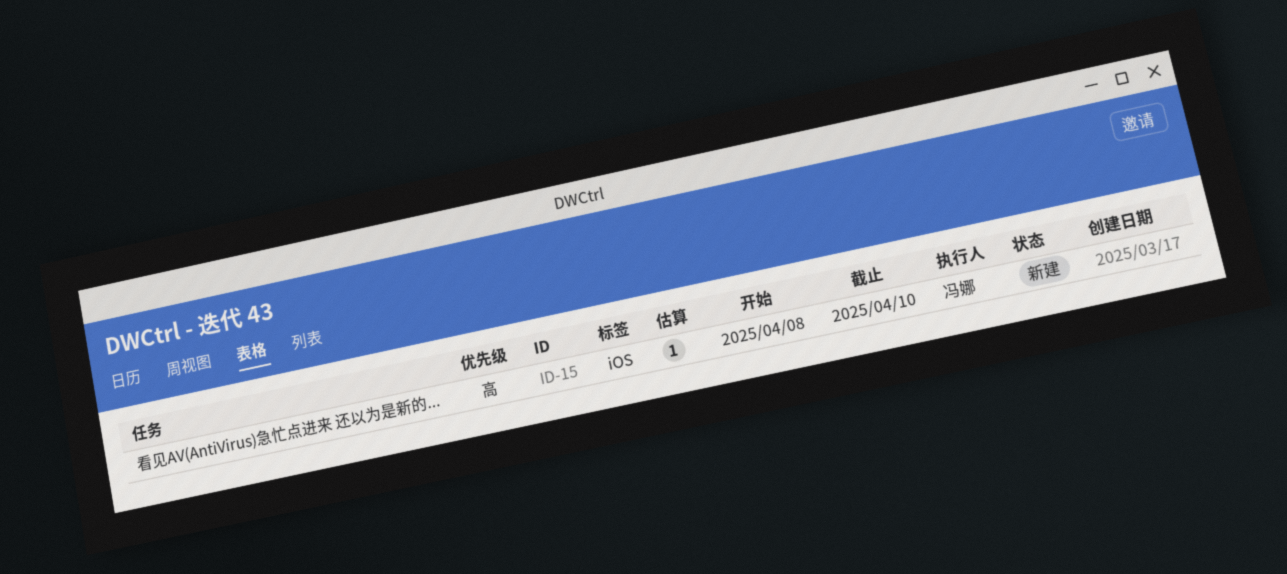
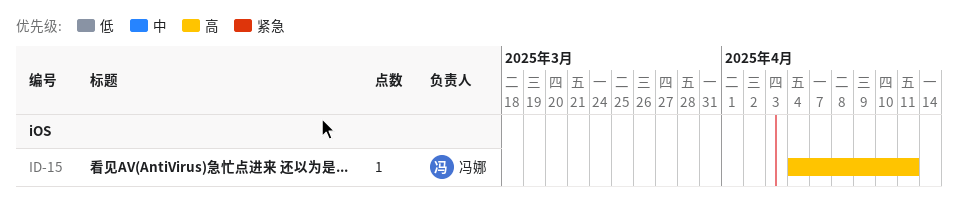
ID-15, start: Apr 8 -> Apr 4
ID-15, due: Apr 10 -> Apr 11

